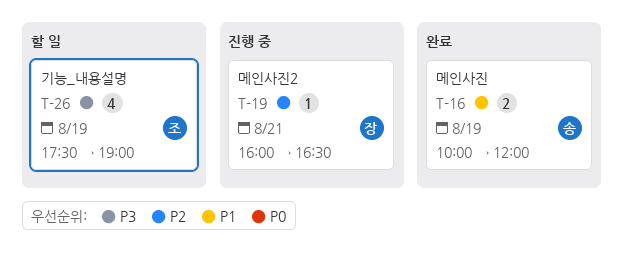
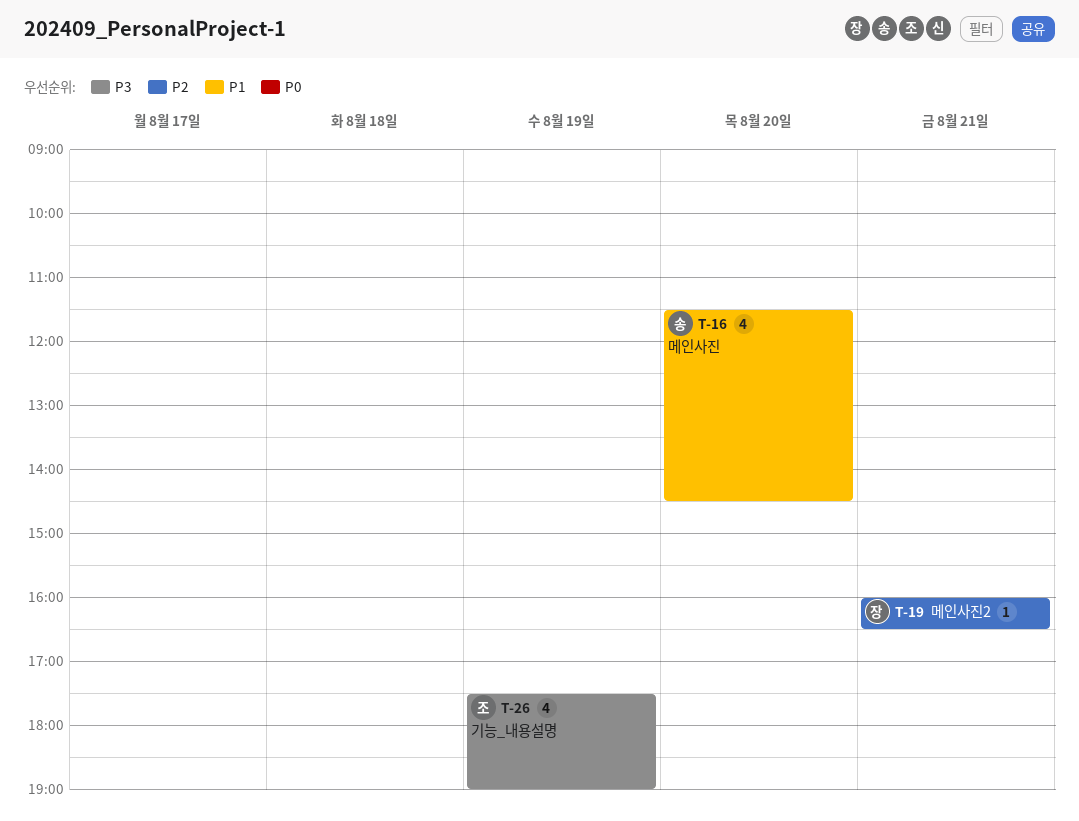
T-16, estimate: 2 -> 4
T-16, day: Aug 19 -> Aug 20
T-16, begins: 10:00 -> 11:30
T-16, ends: 12:00 -> 14:30

